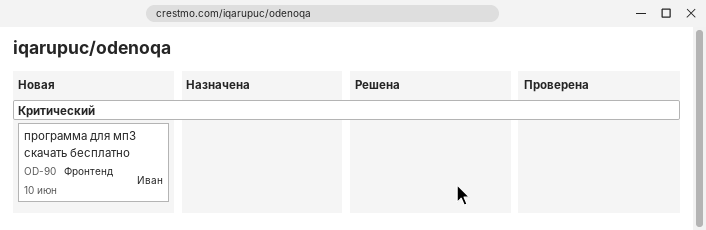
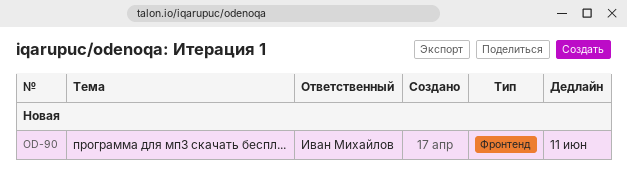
OD-90, due: Jun 10 -> Jun 11

